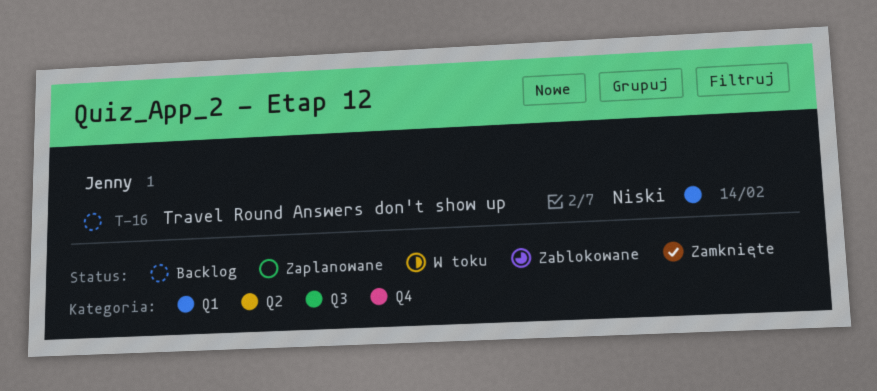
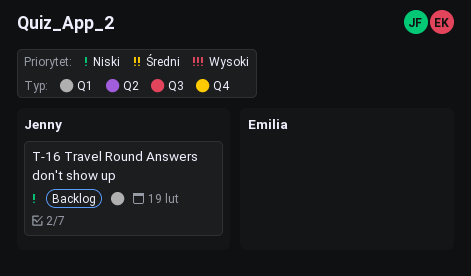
T-16, due: Feb 14 -> Feb 19

